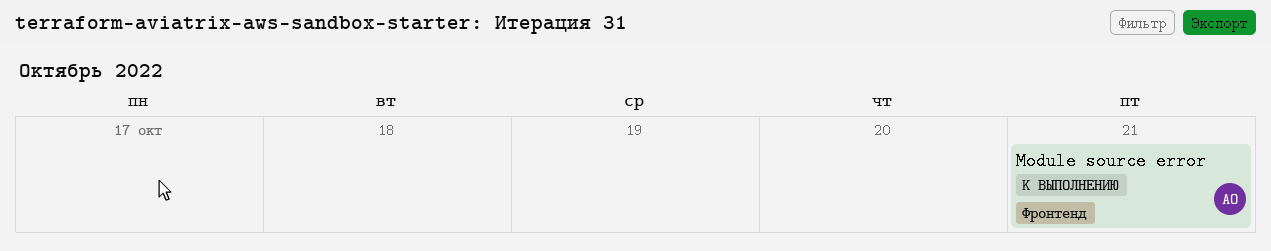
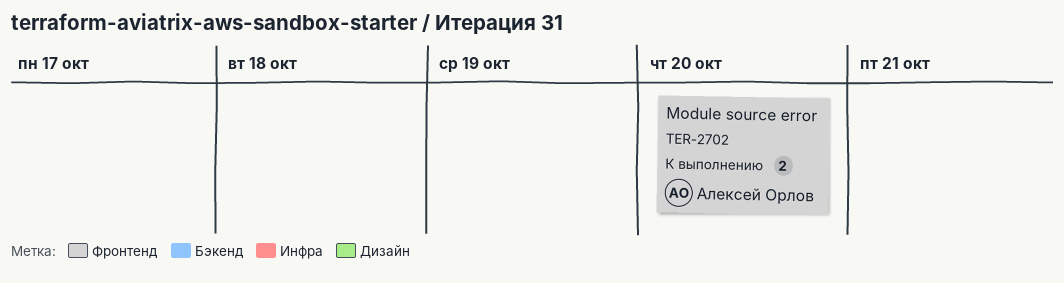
Module source error, due: Oct 21 -> Oct 20

